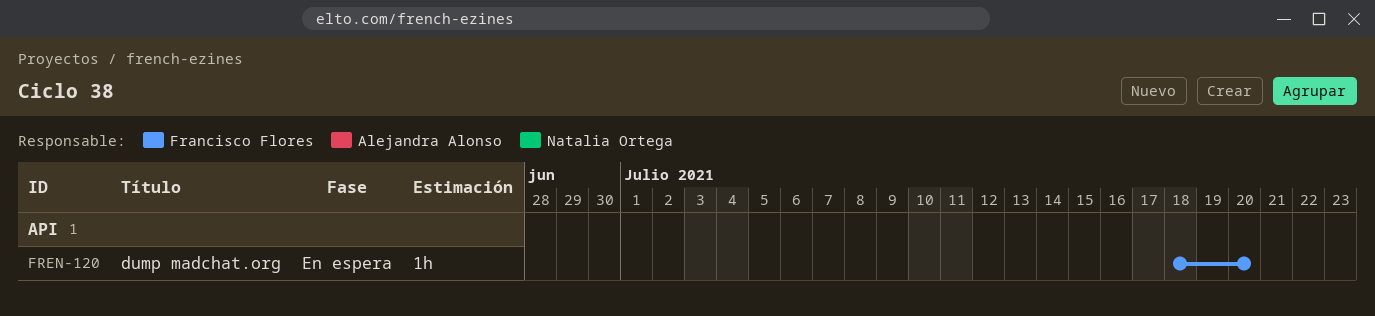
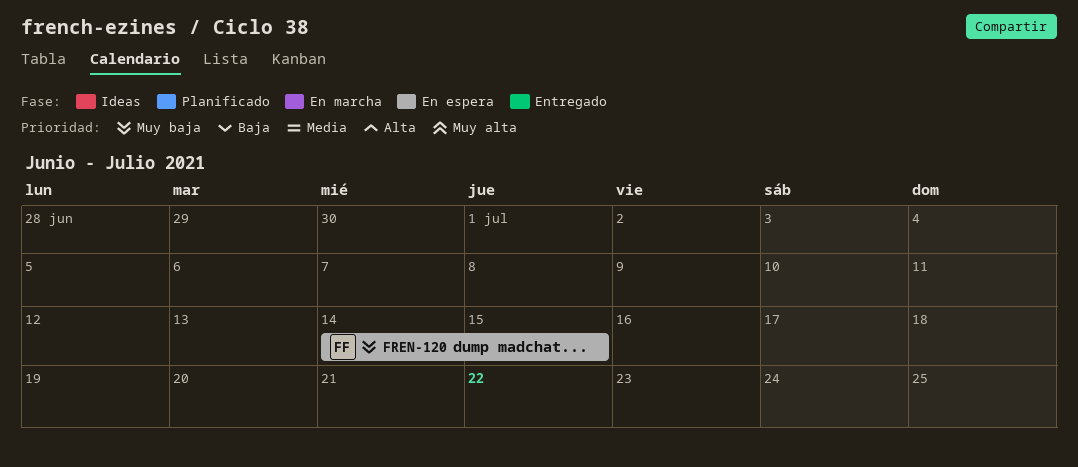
FREN-120, start: Jul 18 -> Jul 14
FREN-120, due: Jul 20 -> Jul 15

